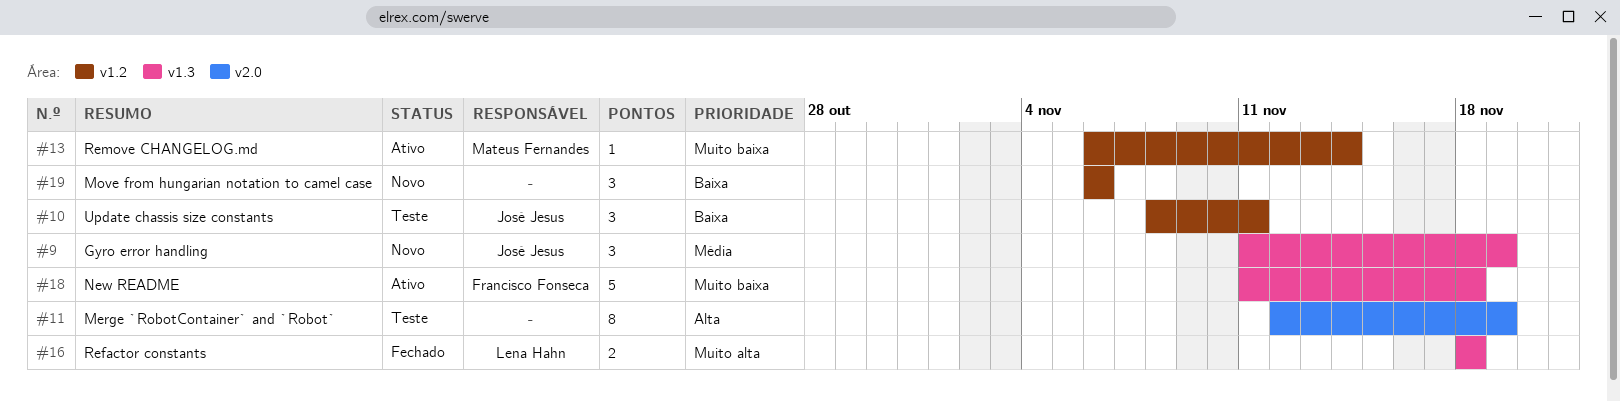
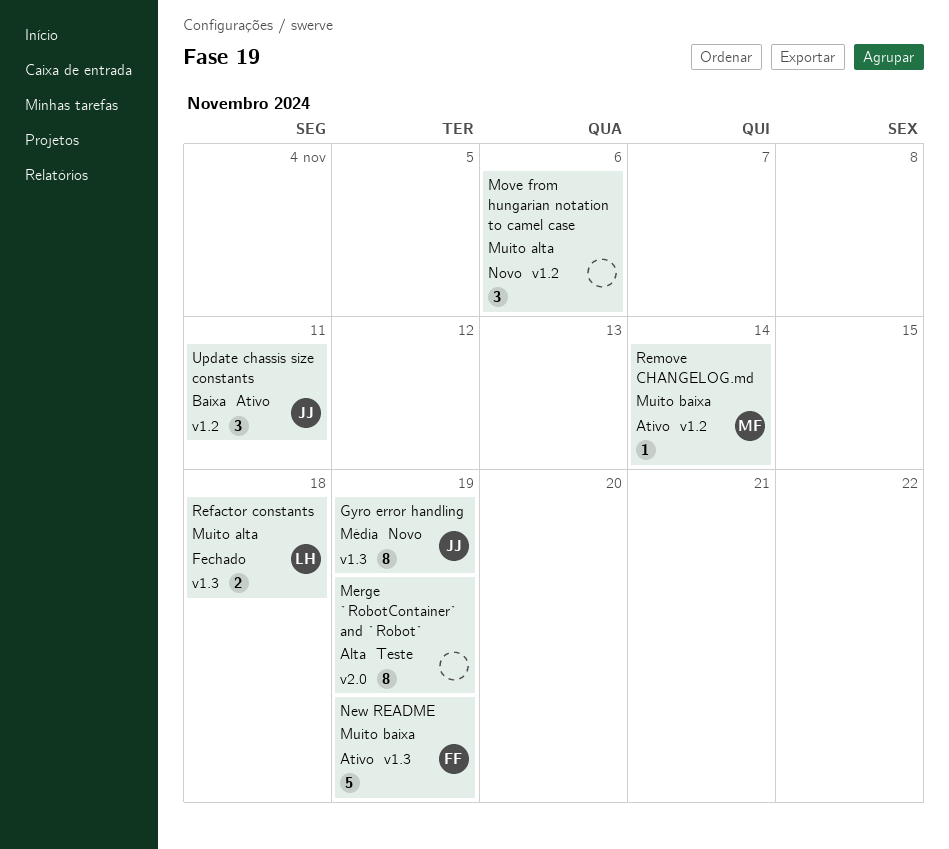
Gyro error handling, estimate: 3 -> 8
Move from hungarian notation to camel case, priority: Baixa -> Muito alta
New README, due: Nov 18 -> Nov 19
Update chassis size constants, status: Teste -> Ativo

